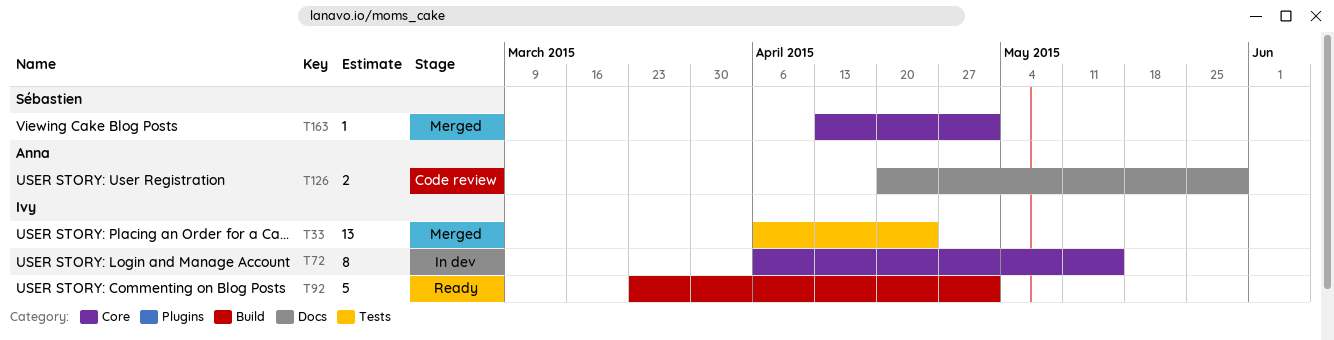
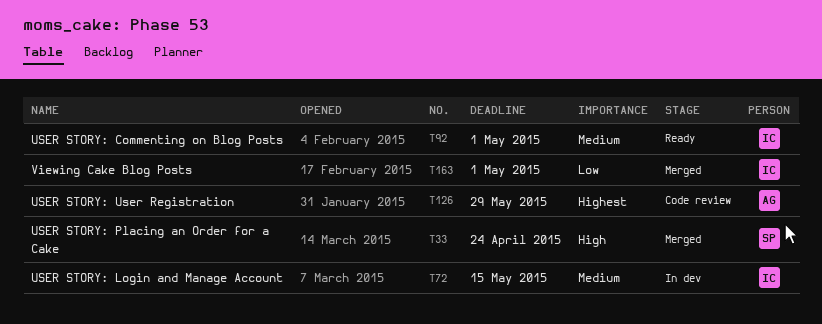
T33, owner: Ivy -> Sébastien
T163, owner: Sébastien -> Ivy

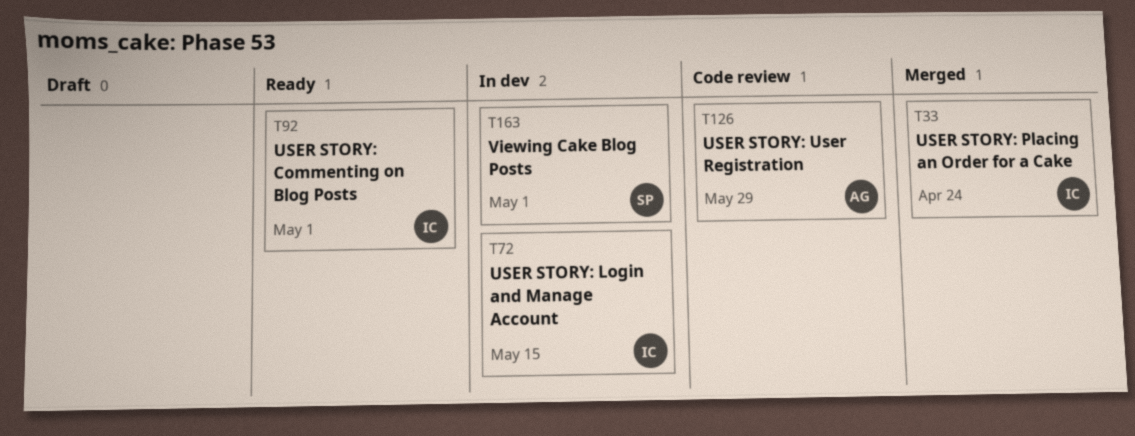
T33, owner: SP -> IC
T163, status: Merged -> In dev
T163, owner: IC -> SP

